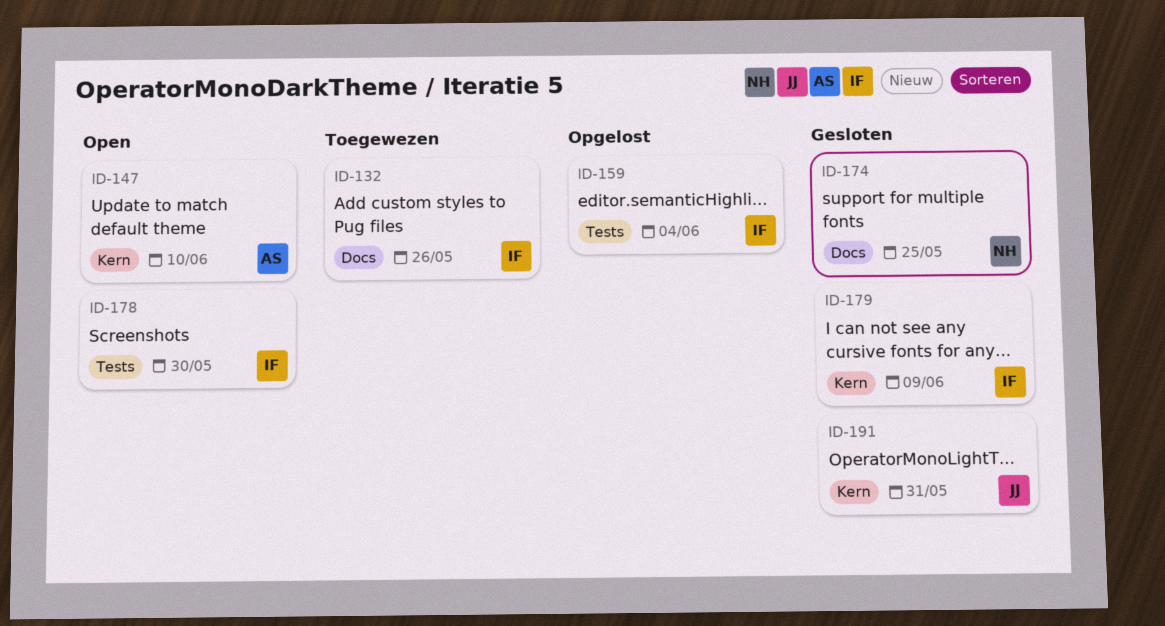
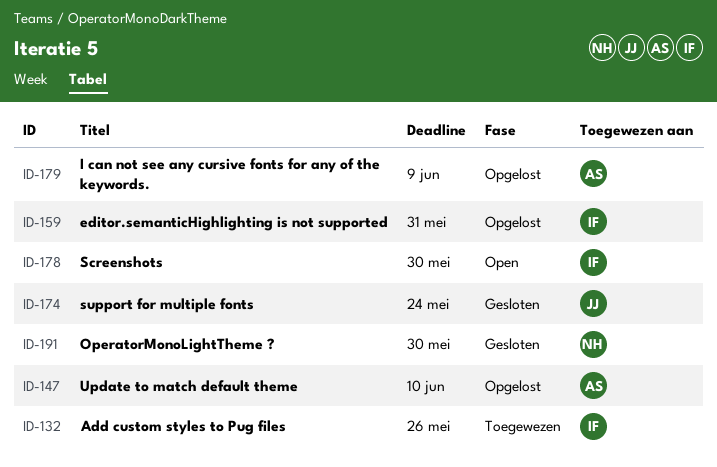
ID-147, status: Open -> Opgelost
ID-159, due: Jun 4 -> May 31
ID-174, owner: NH -> JJ
ID-174, due: May 25 -> May 24
ID-179, status: Gesloten -> Opgelost
ID-179, owner: IF -> AS
ID-191, owner: JJ -> NH
ID-191, due: May 31 -> May 30

